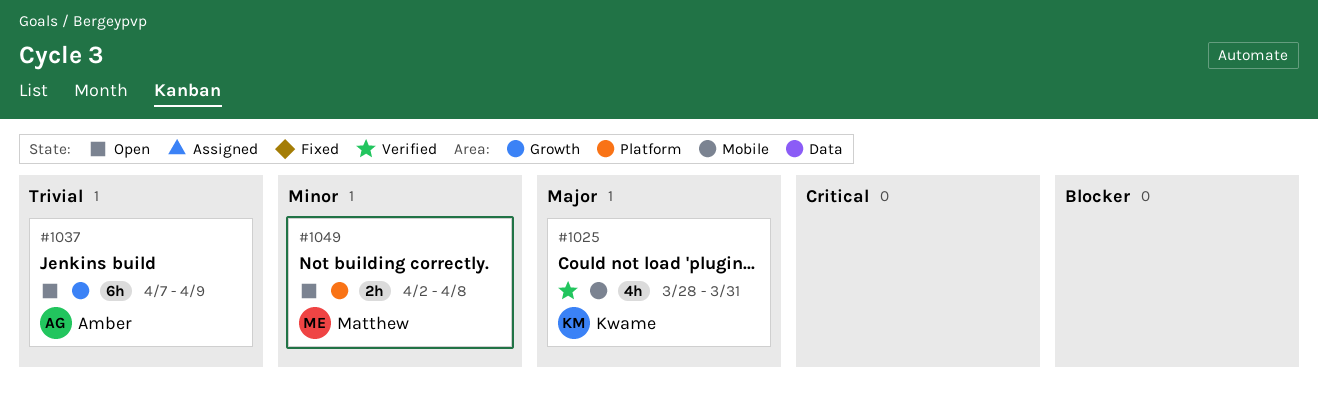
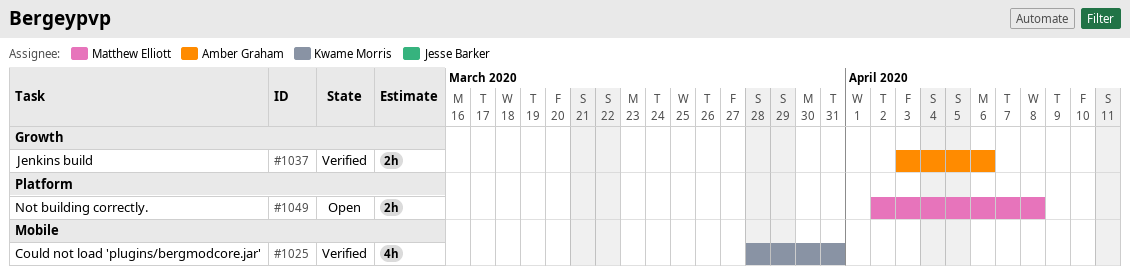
#1037, status: Open -> Verified
#1037, estimate: 6h -> 2h
#1037, start: Apr 7 -> Apr 3
#1037, due: Apr 9 -> Apr 6

